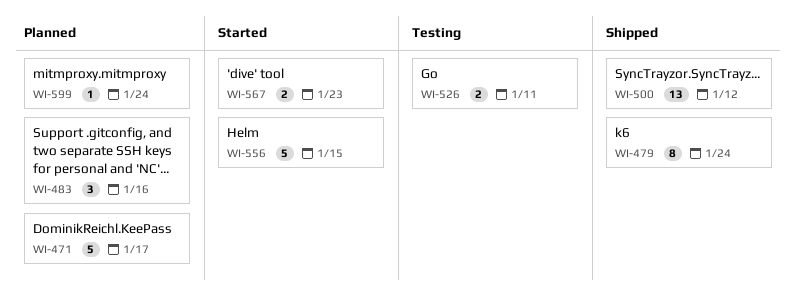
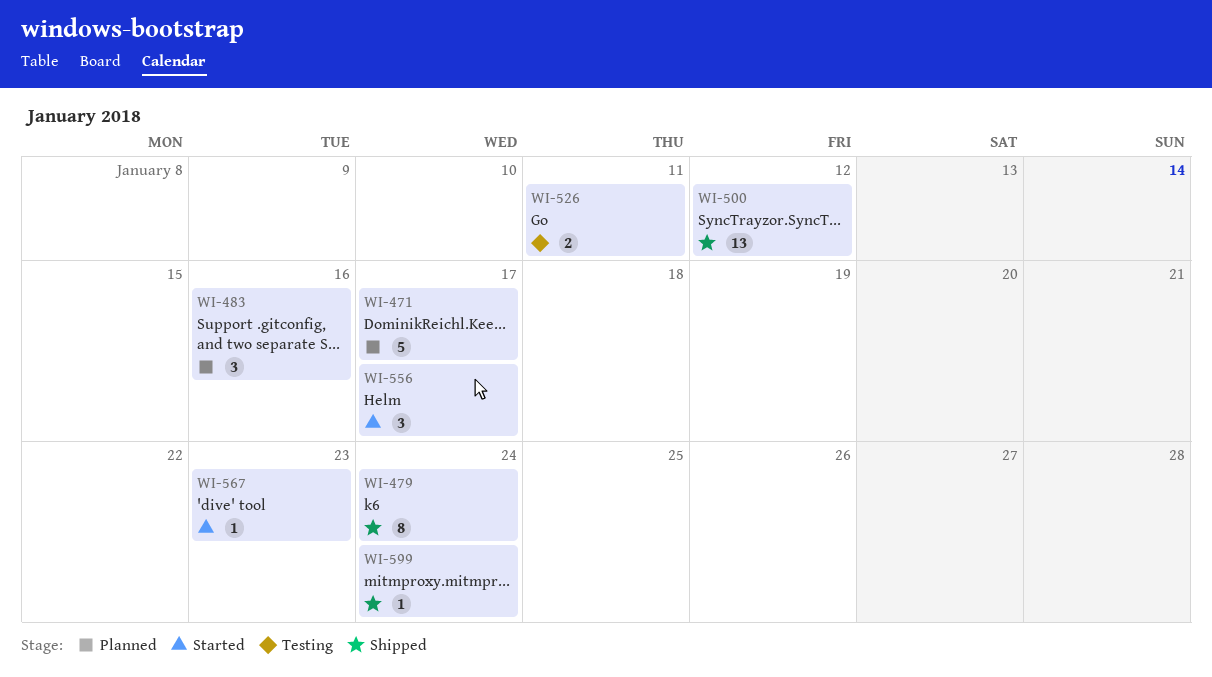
WI-556, estimate: 5 -> 3
WI-556, due: Jan 15 -> Jan 17
WI-567, estimate: 2 -> 1
WI-599, status: Planned -> Shipped

